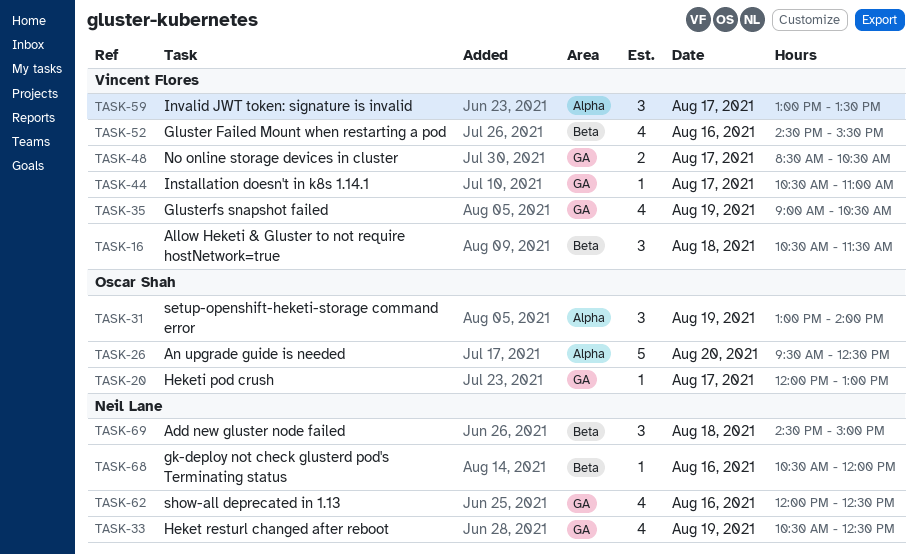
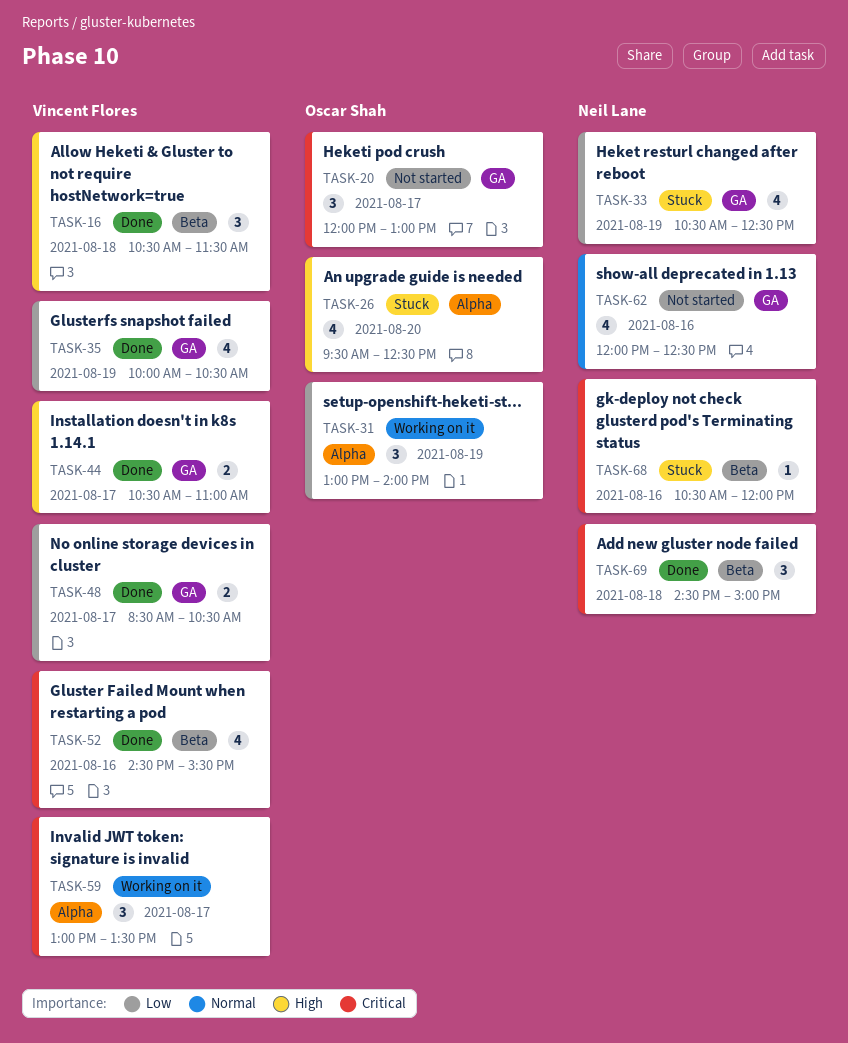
TASK-20, estimate: 1 -> 3
TASK-26, estimate: 5 -> 4
TASK-35, begins: 09:00 -> 10:00
TASK-44, estimate: 1 -> 2

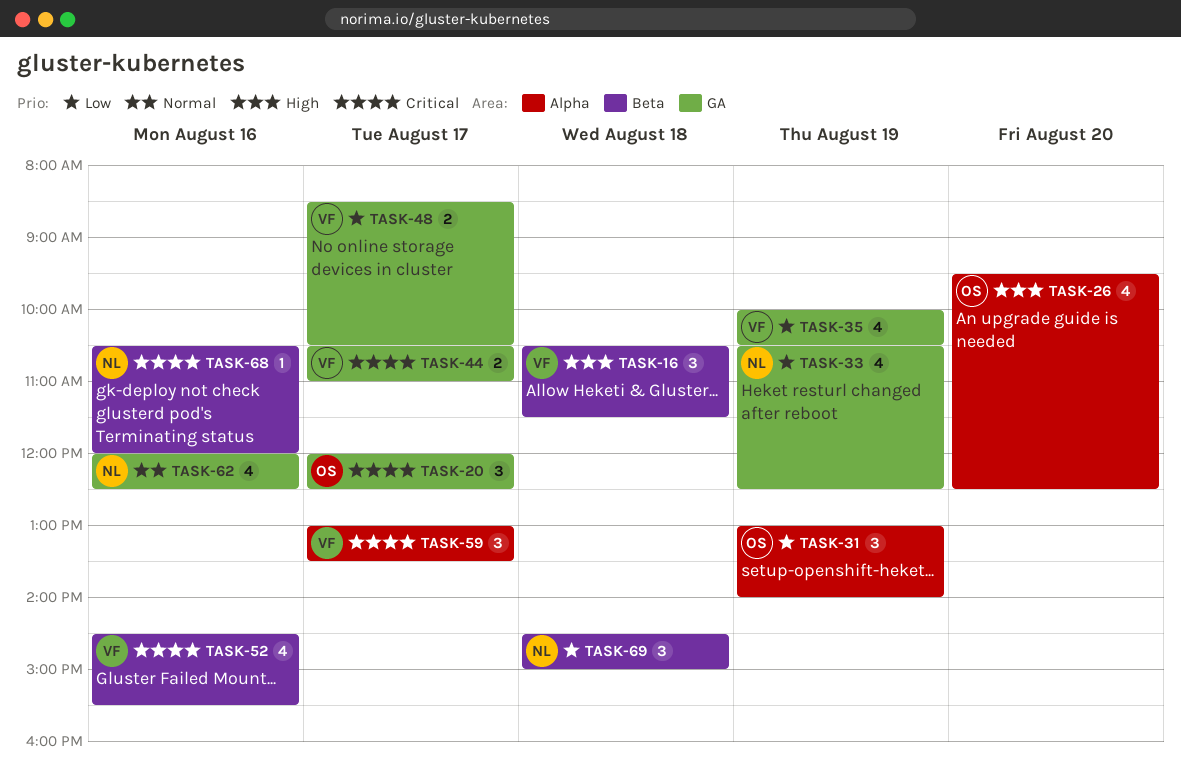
TASK-20, ends: 13:00 -> 12:30
TASK-44, priority: High -> Critical
TASK-69, priority: Critical -> Low

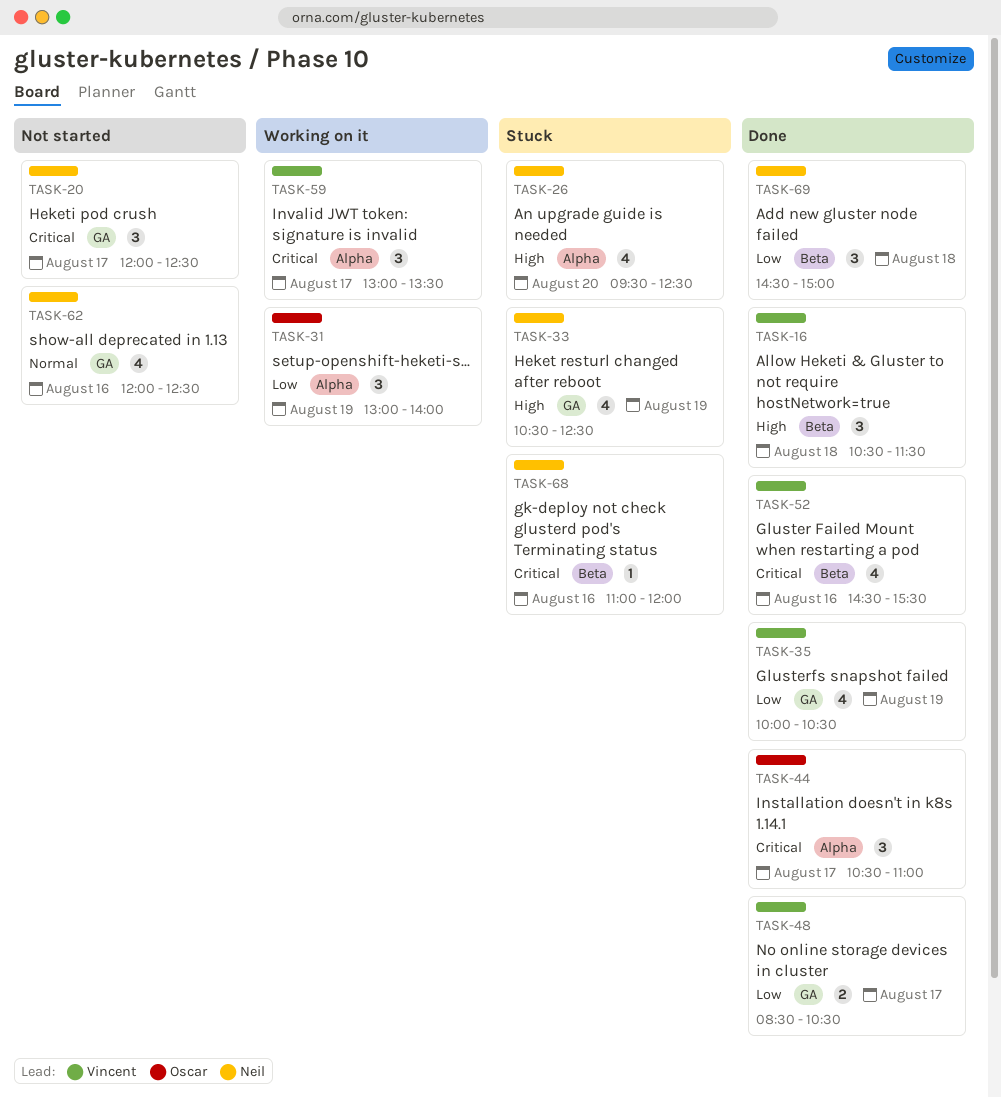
TASK-20, owner: Oscar -> Neil
TASK-26, owner: Oscar -> Neil
TASK-33, priority: Low -> High
TASK-44, owner: Vincent -> Oscar
TASK-44, label: GA -> Alpha
TASK-44, estimate: 2 -> 3
TASK-68, begins: 10:30 -> 11:00

